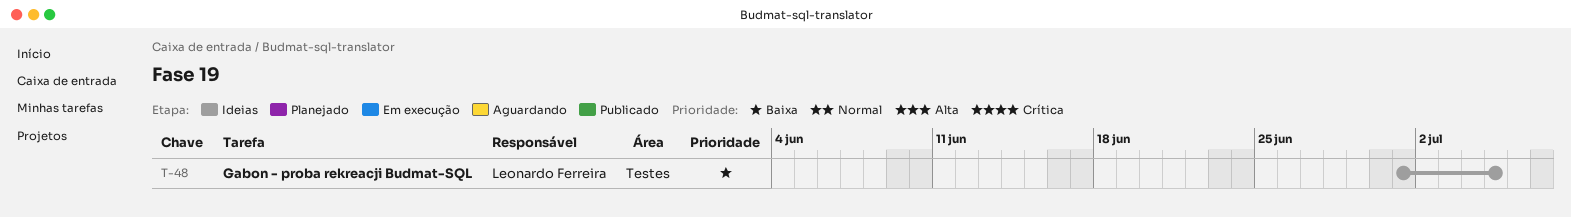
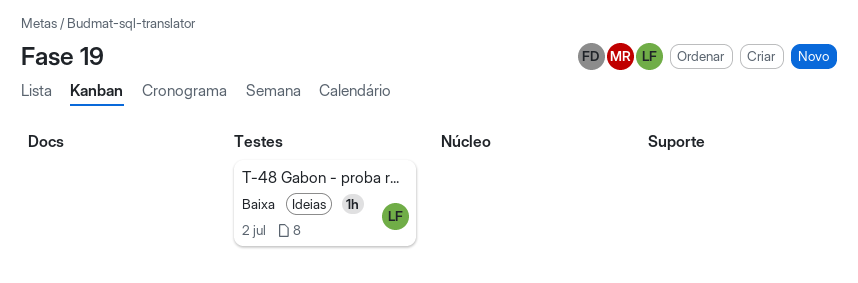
T-48, due: Jul 5 -> Jul 2

